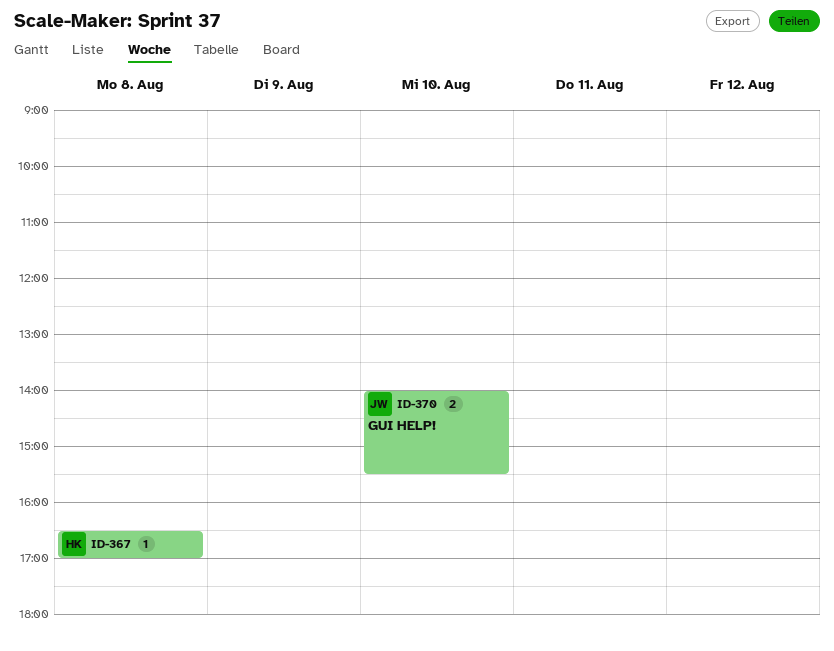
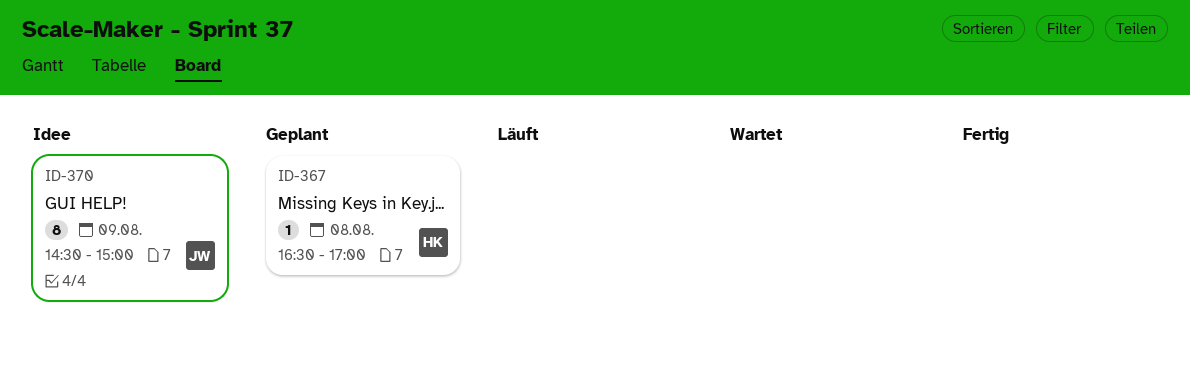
ID-370, estimate: 2 -> 8
ID-370, day: Aug 10 -> Aug 9
ID-370, begins: 14:00 -> 14:30
ID-370, ends: 15:30 -> 15:00

